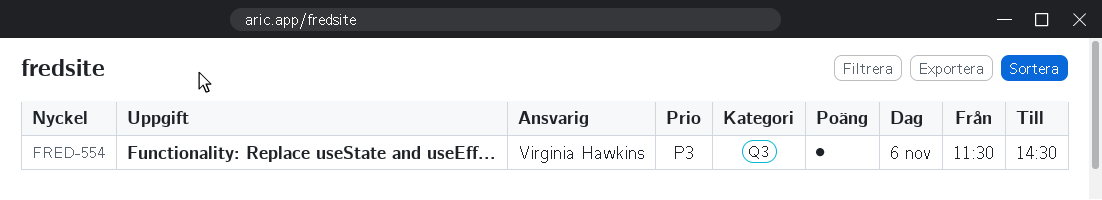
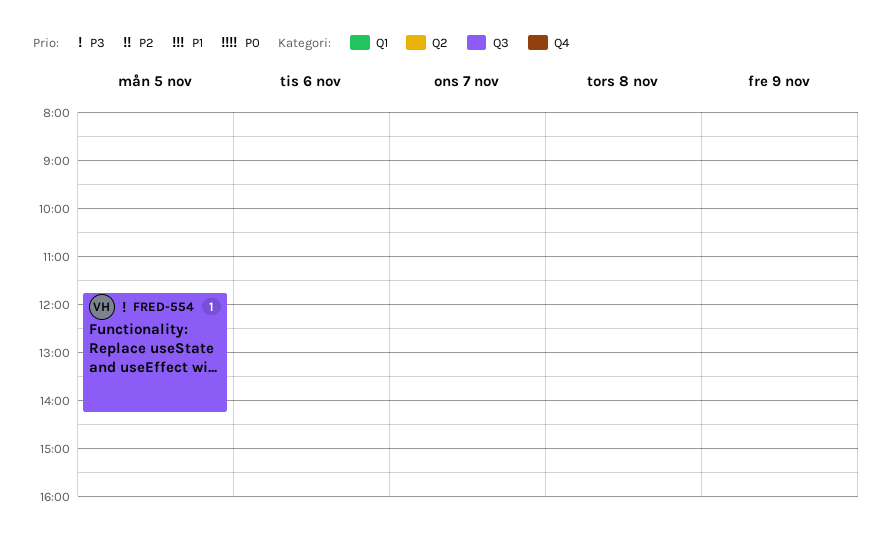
FRED-554, day: Nov 6 -> Nov 5
FRED-554, begins: 11:30 -> 11:45
FRED-554, ends: 14:30 -> 14:15

